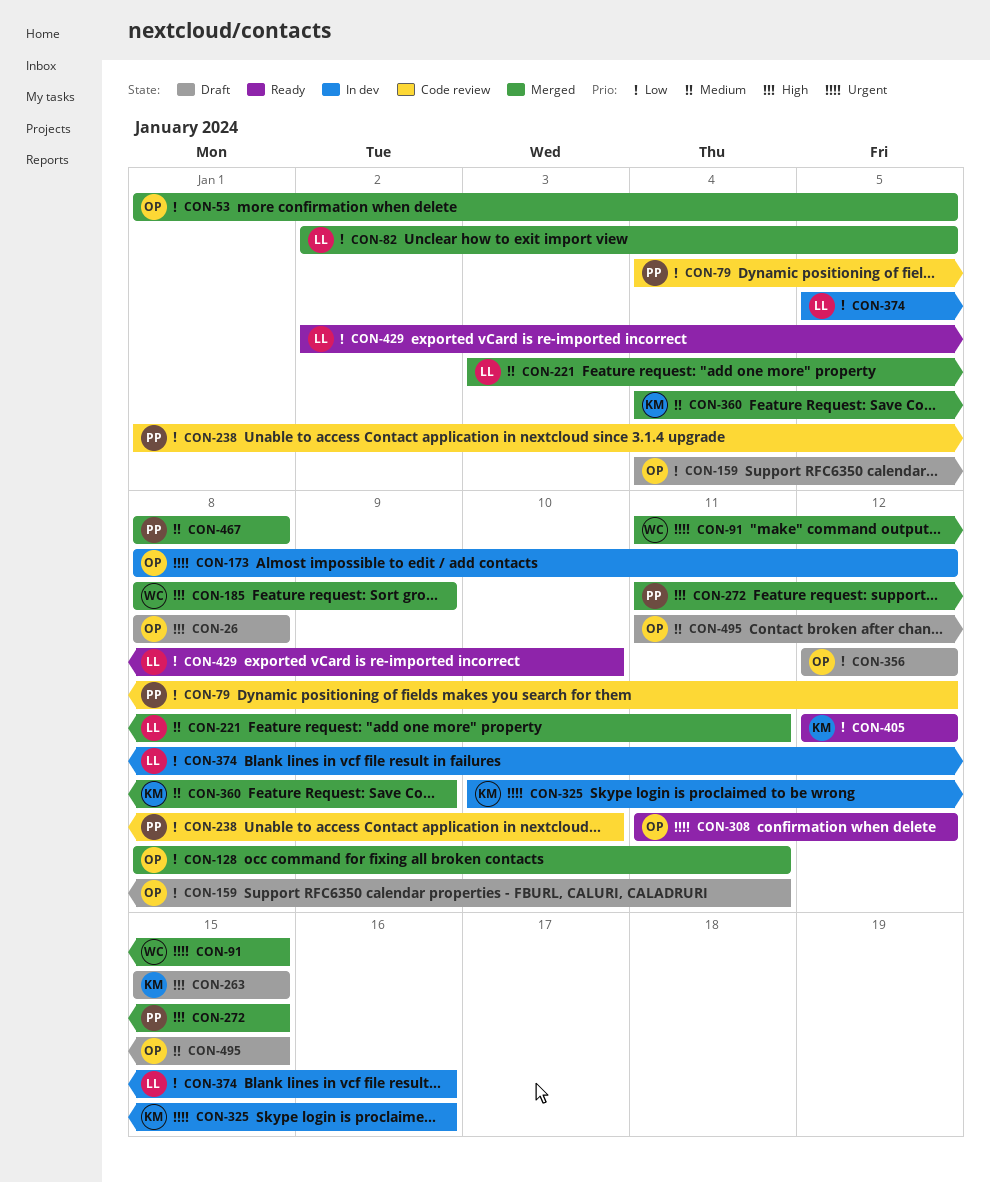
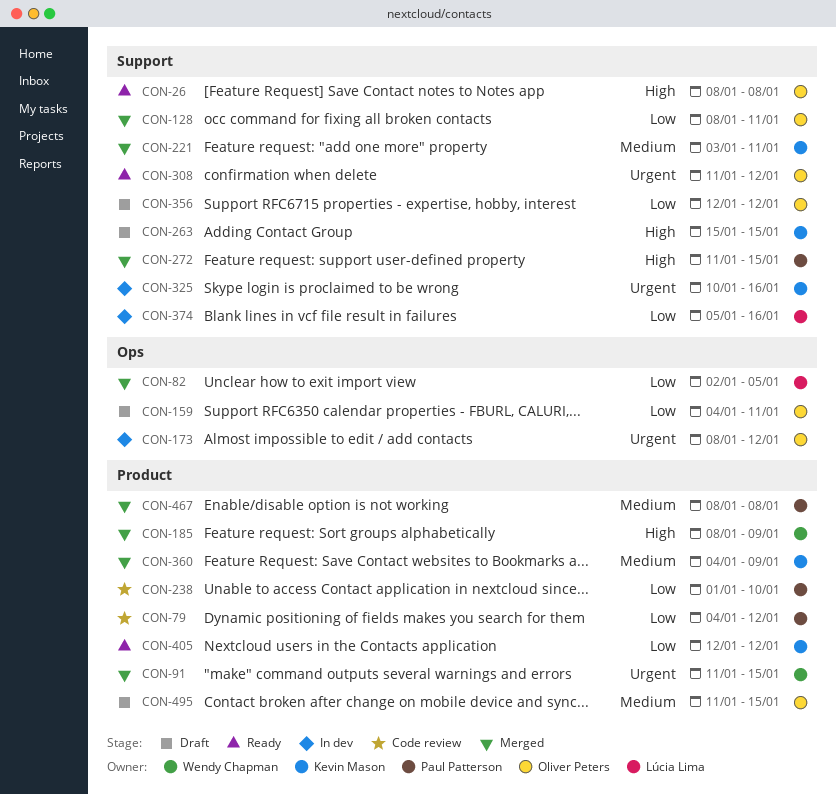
CON-26, status: Draft -> Ready
CON-53: present -> none
CON-221, owner: Lúcia Lima -> Kevin Mason
CON-429: present -> none

